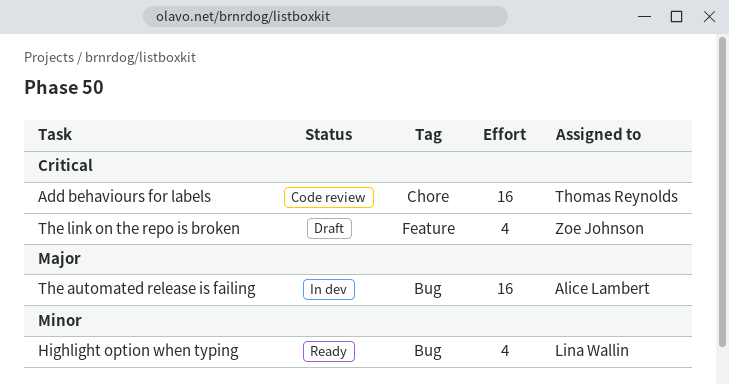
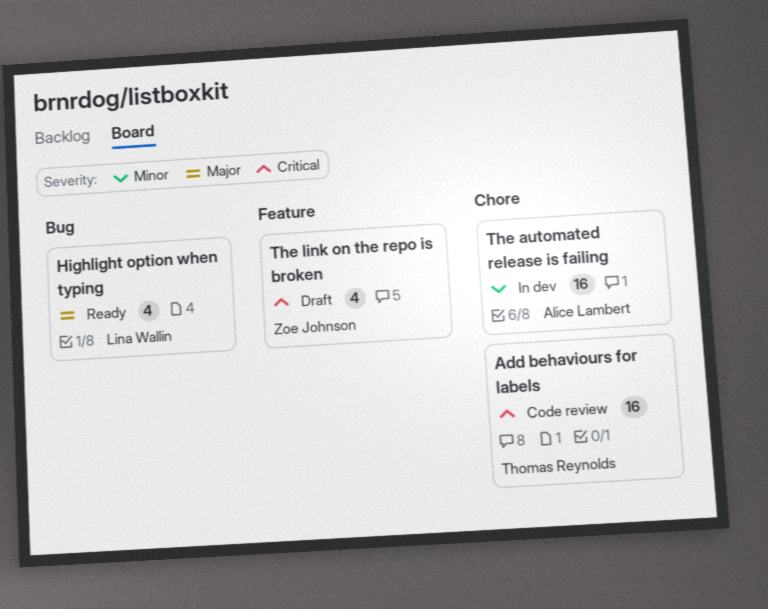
Highlight option when typing, priority: Minor -> Major
The automated release is failing, priority: Major -> Minor
The automated release is failing, label: Bug -> Chore

